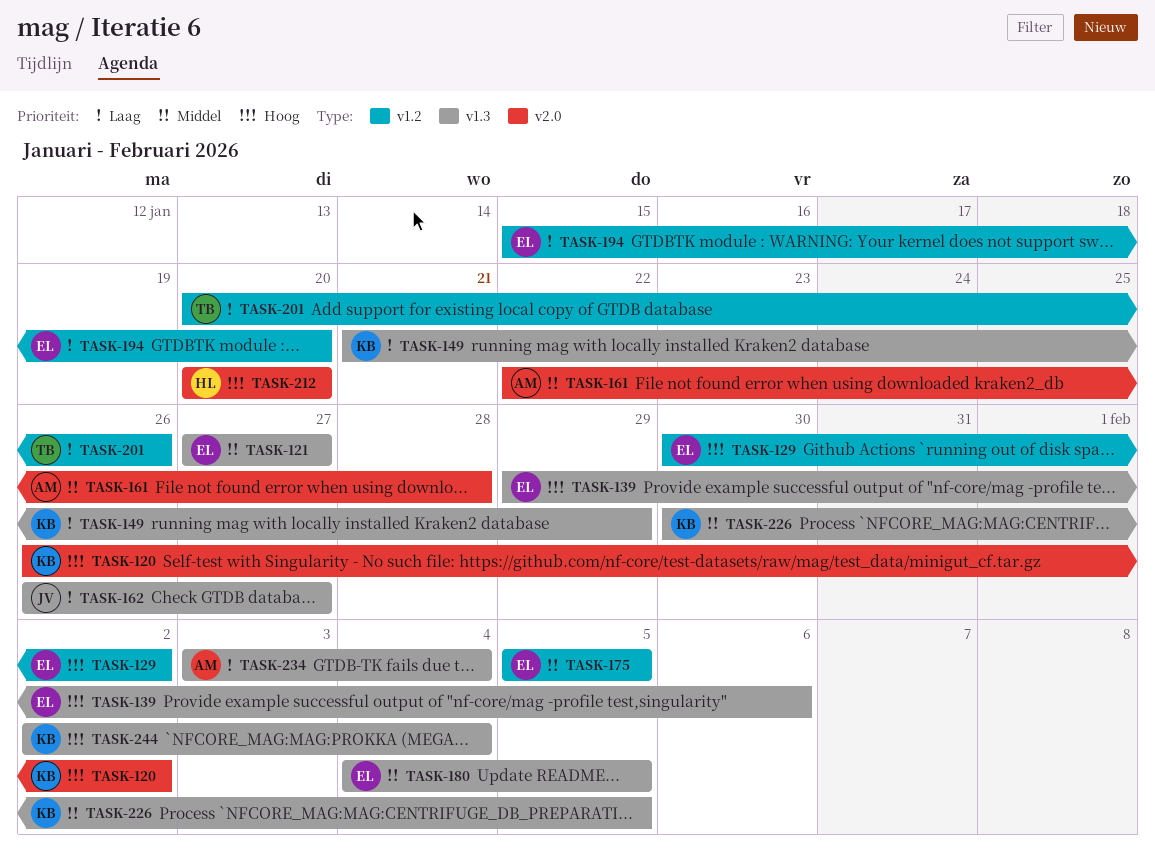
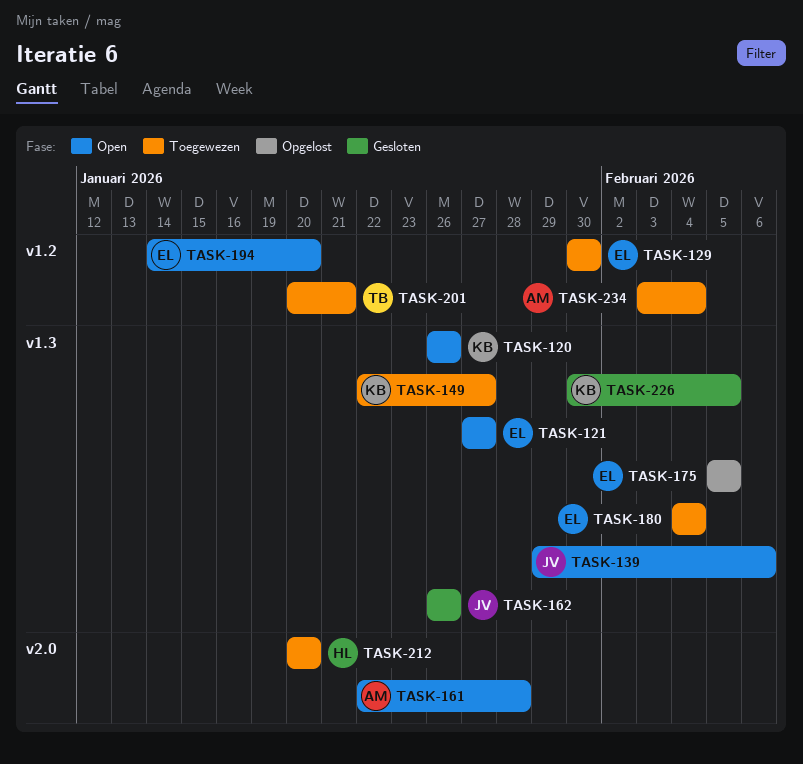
TASK-120, label: v2.0 -> v1.3
TASK-120, due: Feb 2 -> Jan 26
TASK-129, due: Feb 2 -> Jan 30
TASK-139, owner: EL -> JV
TASK-149, start: Jan 21 -> Jan 22
TASK-149, due: Jan 29 -> Jan 27
TASK-162, due: Jan 27 -> Jan 26
TASK-175, label: v1.2 -> v1.3
TASK-180, due: Feb 5 -> Feb 4
TASK-194, start: Jan 15 -> Jan 14
TASK-201, due: Jan 26 -> Jan 21
TASK-234, label: v1.3 -> v1.2
TASK-244: present -> none

